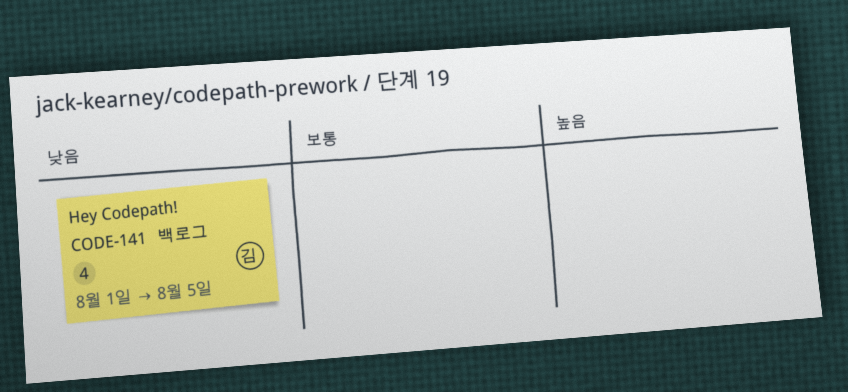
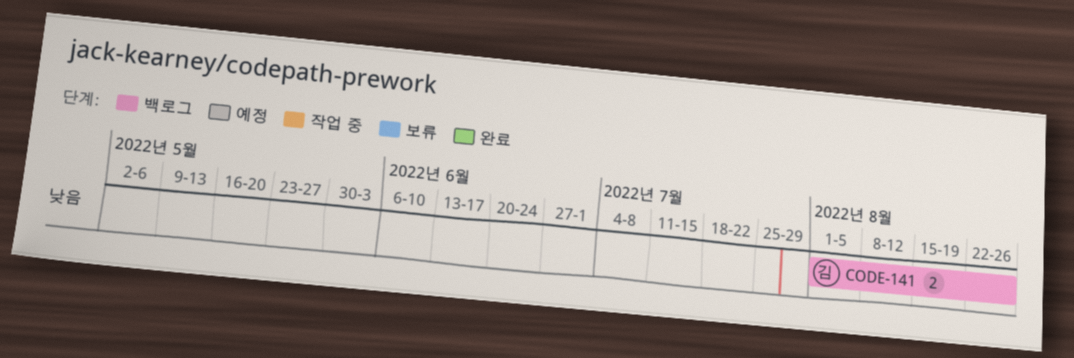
CODE-141, estimate: 4 -> 2
CODE-141, due: Aug 5 -> Aug 26

